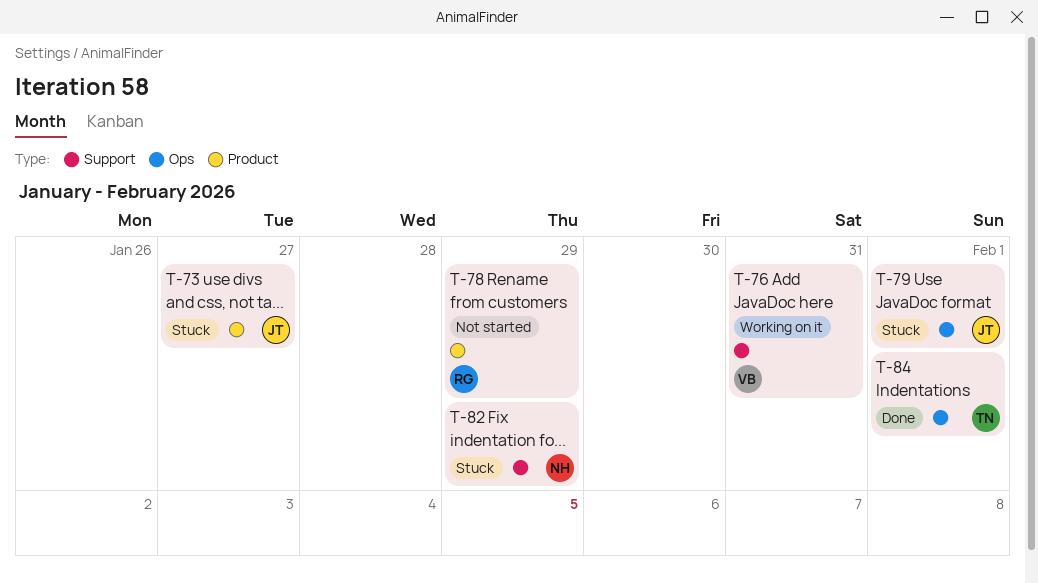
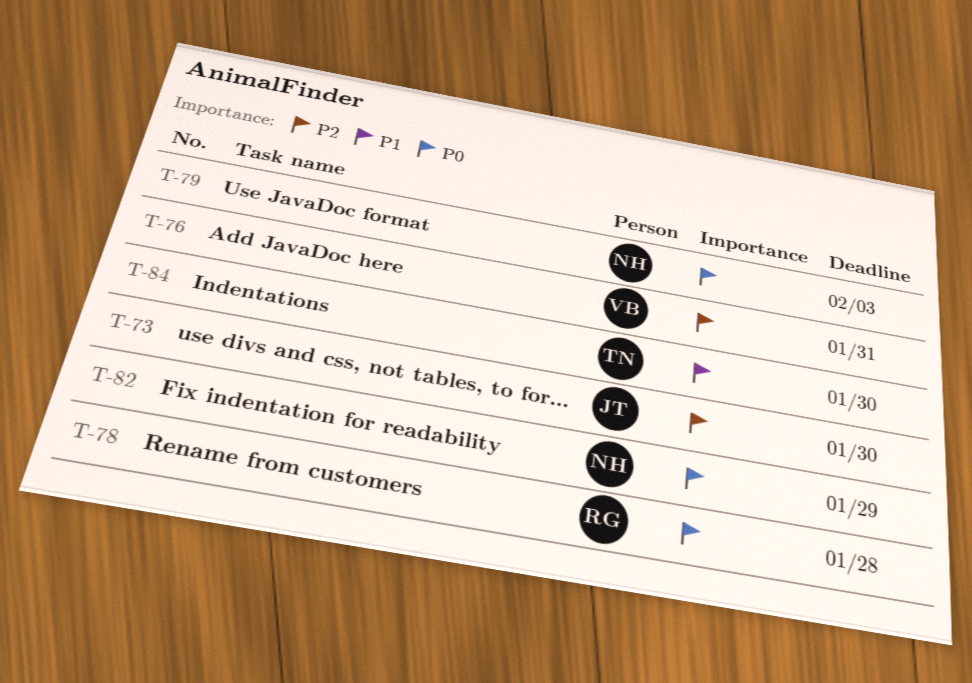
T-73, due: Jan 27 -> Jan 30
T-78, due: Jan 29 -> Jan 28
T-79, owner: JT -> NH
T-79, due: Feb 1 -> Feb 3
T-84, due: Feb 1 -> Jan 30

